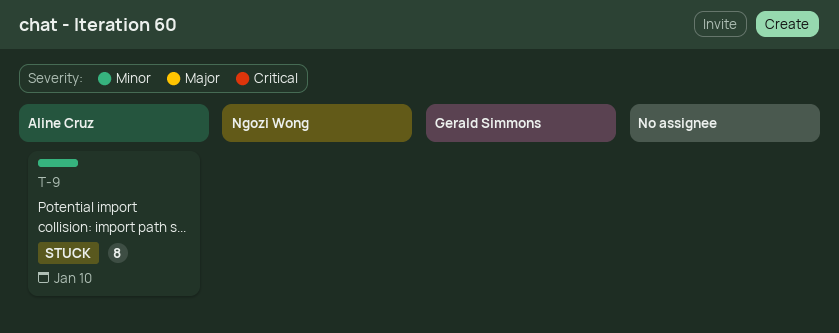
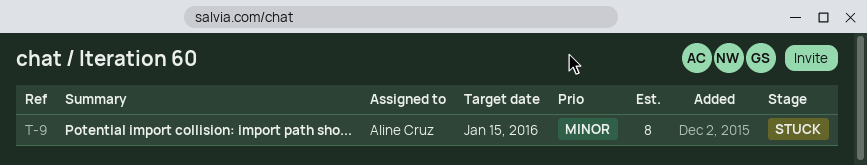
T-9, due: Jan 10 -> Jan 15

